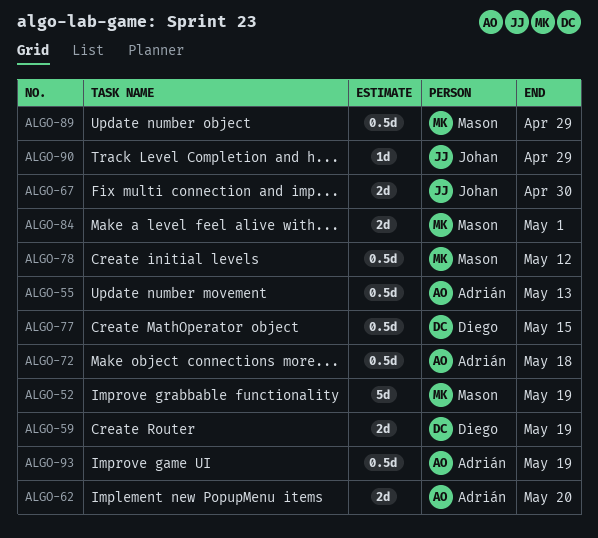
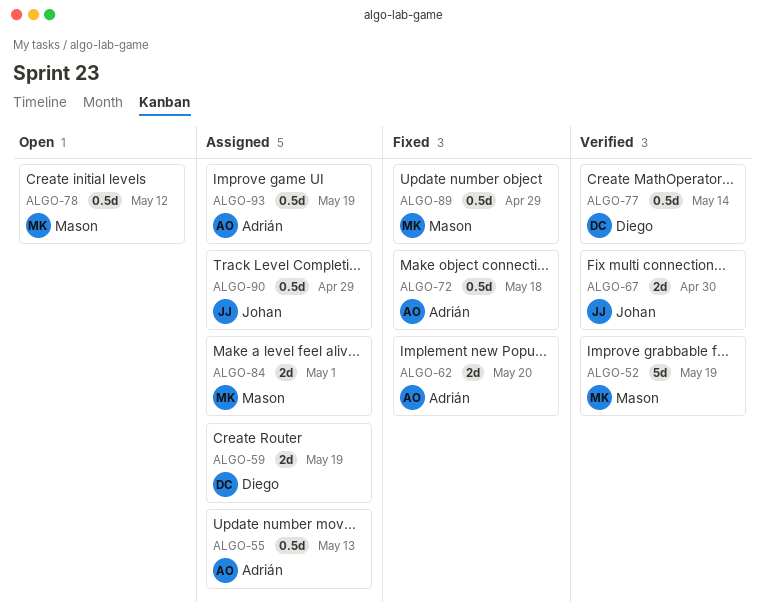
ALGO-77, due: May 15 -> May 14
ALGO-90, estimate: 1d -> 0.5d

